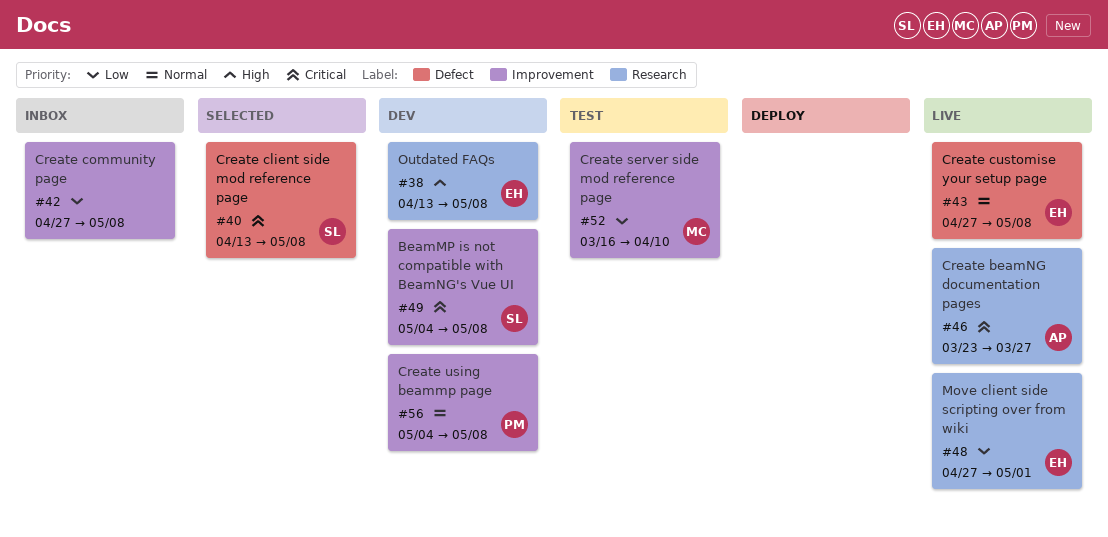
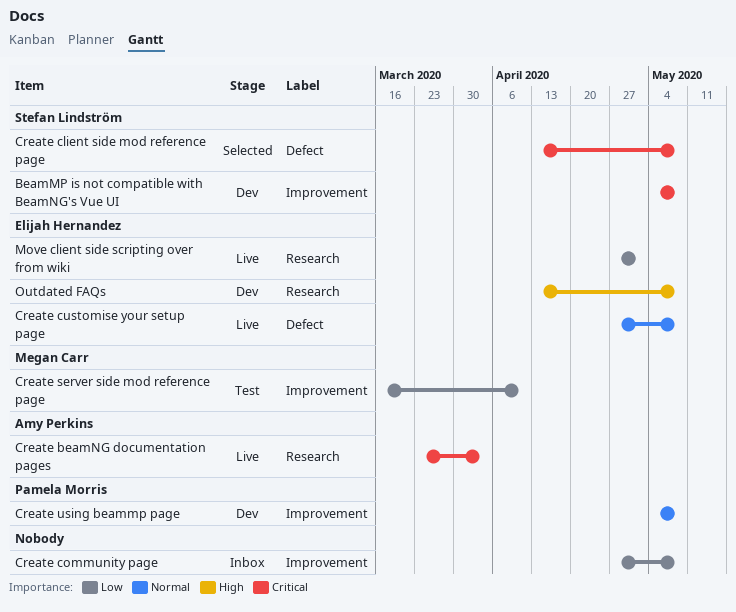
Create beamNG documentation pages, due: Mar 27 -> Apr 3

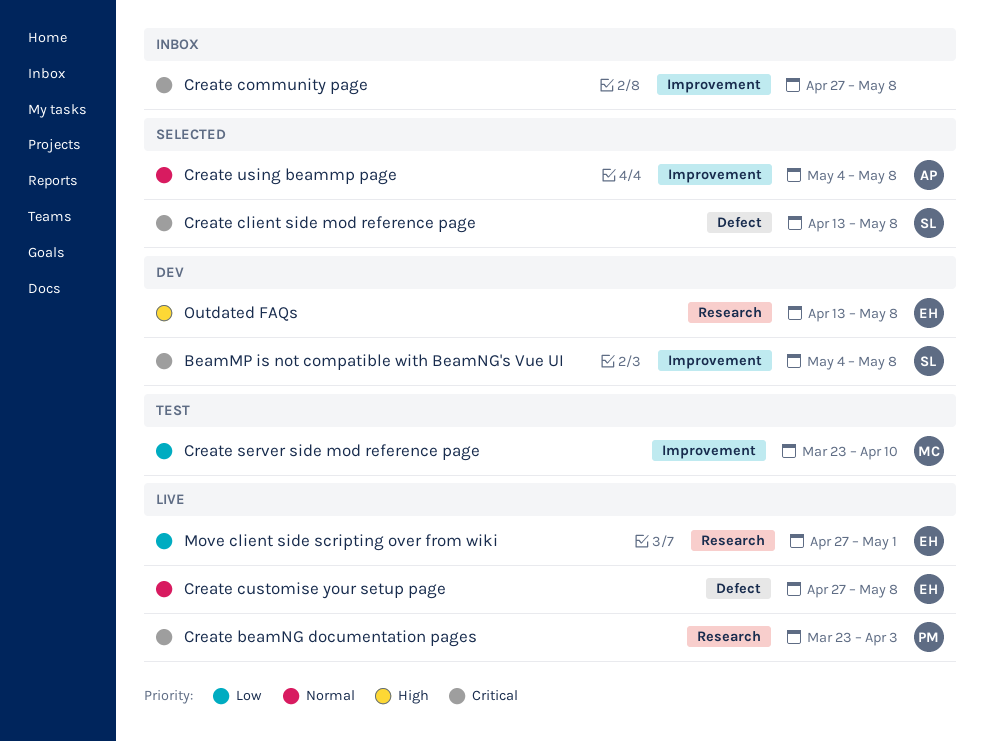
Create beamNG documentation pages, owner: Amy Perkins -> Pamela Morris
Create community page, priority: Low -> Critical
Create server side mod reference page, start: Mar 16 -> Mar 23
Create using beammp page, status: Dev -> Selected
Create using beammp page, owner: Pamela Morris -> Amy Perkins

